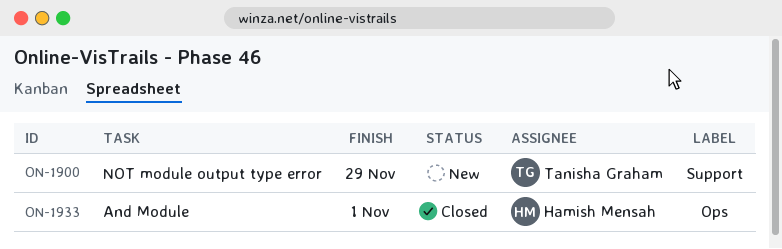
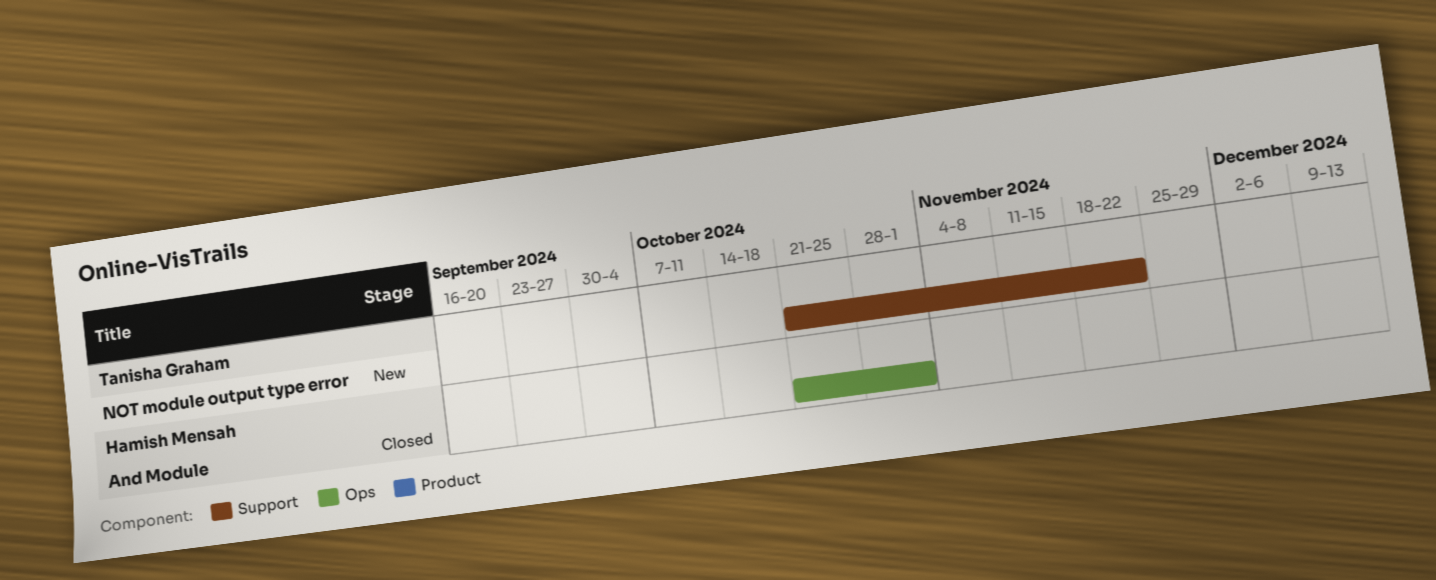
NOT module output type error, due: Nov 29 -> Nov 22

